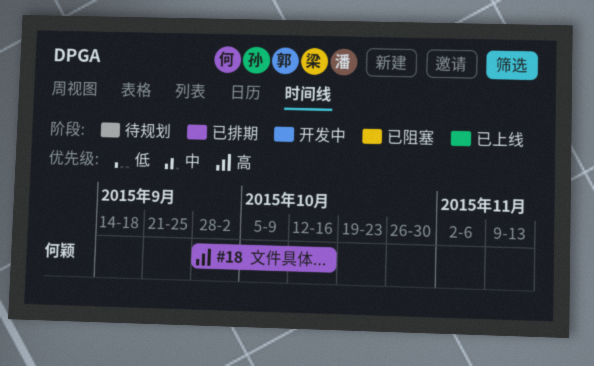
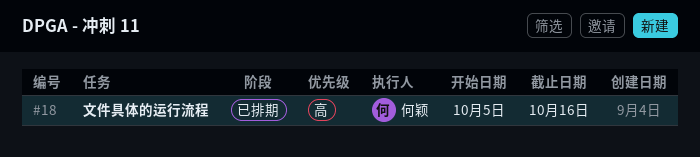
#18, start: Sep 28 -> Oct 5

